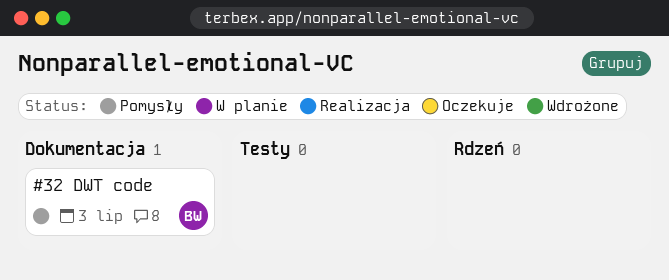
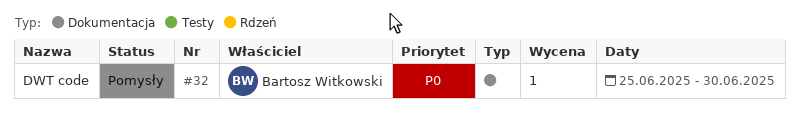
#32, due: Jul 3 -> Jun 30

